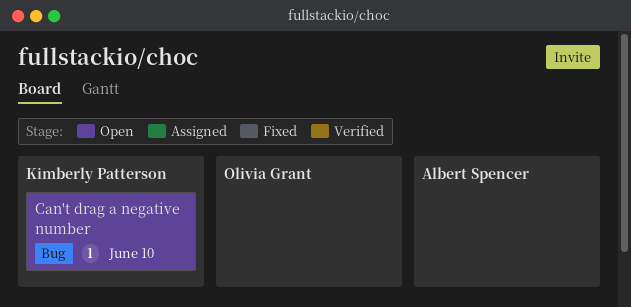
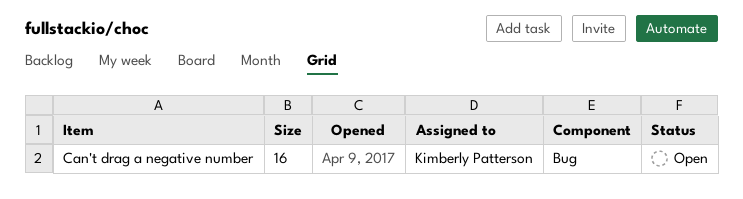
Can't drag a negative number, estimate: 1 -> 16

